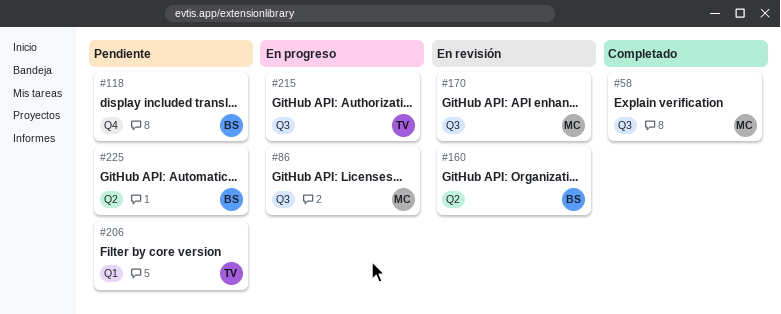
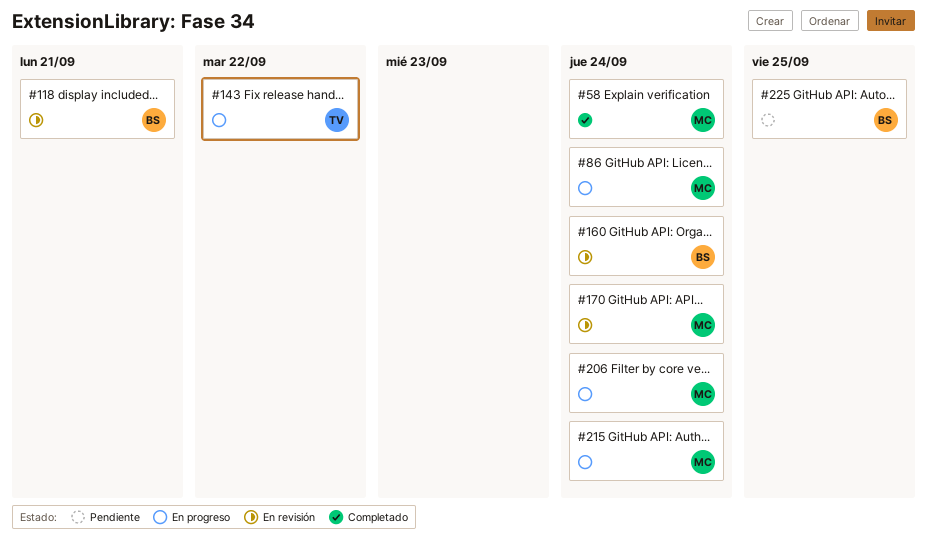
#118, status: Pendiente -> En revisión
#143: none -> present
#206, status: Pendiente -> En progreso
#206, owner: TV -> MC
#215, owner: TV -> MC

